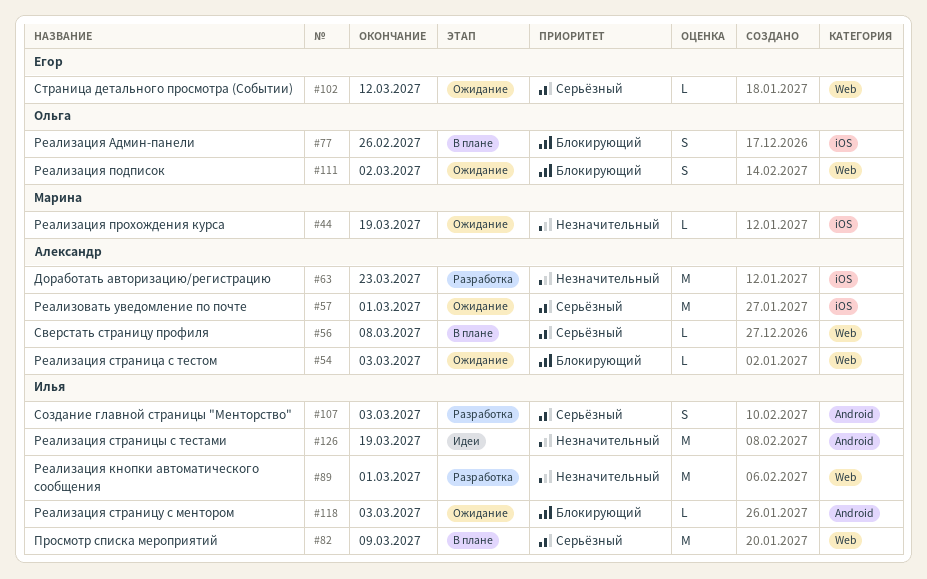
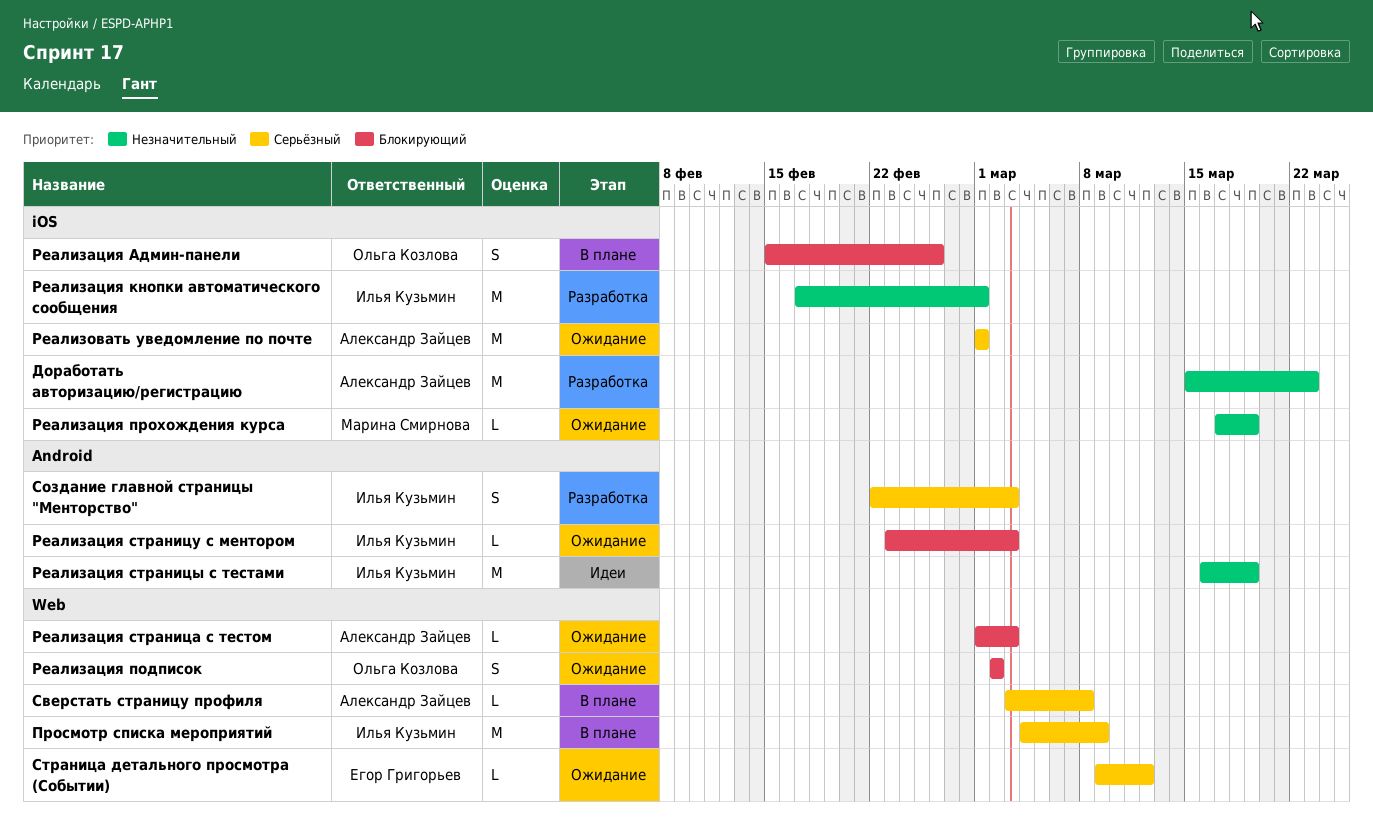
Реализация кнопки автоматического сообщения, label: Web -> iOS

